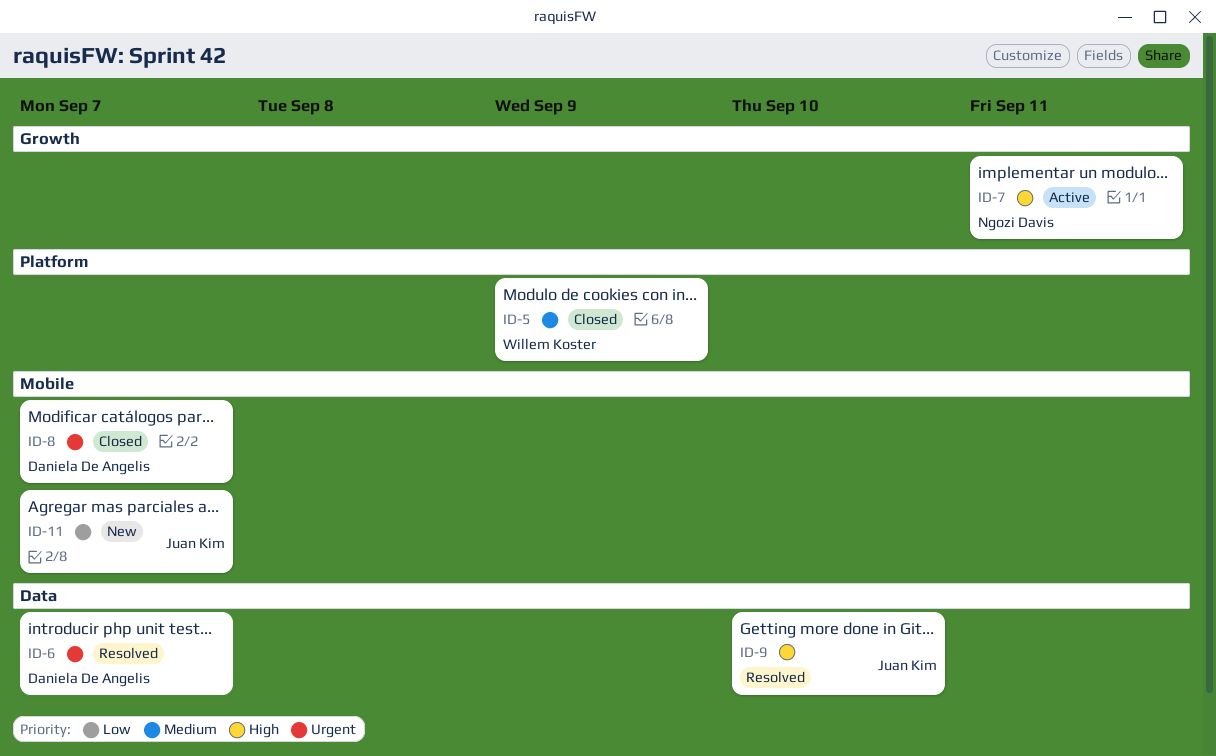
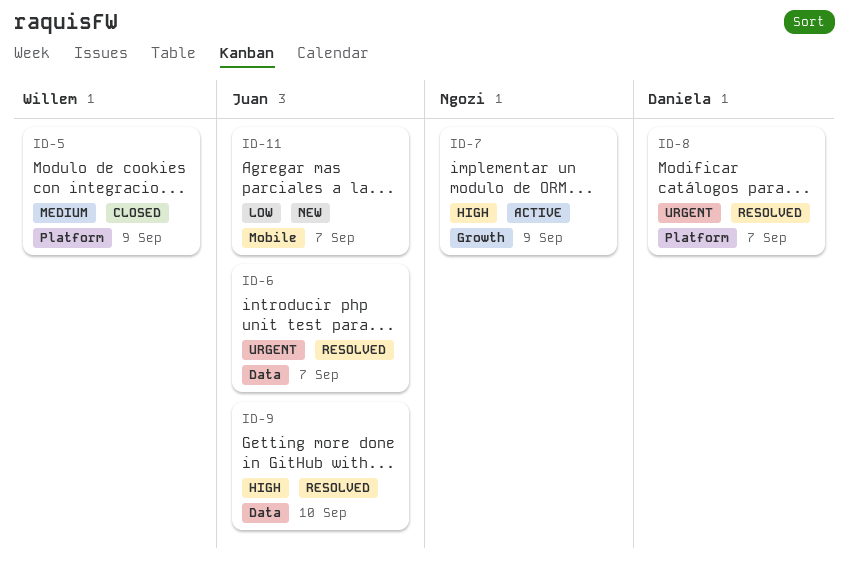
ID-6, owner: Daniela De Angelis -> Juan Kim
ID-7, due: Sep 11 -> Sep 9
ID-8, status: Closed -> Resolved
ID-8, label: Mobile -> Platform

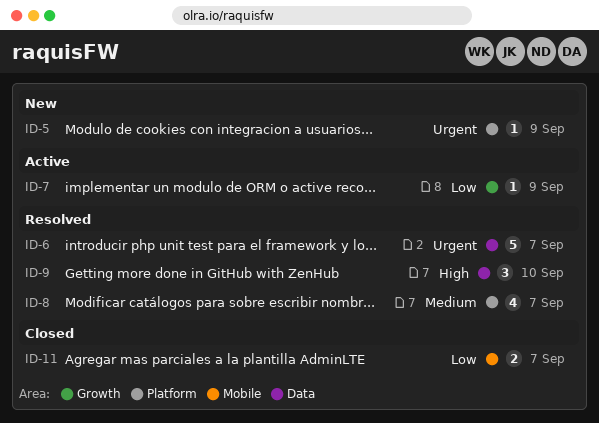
ID-5, status: Closed -> New
ID-5, priority: Medium -> Urgent
ID-7, priority: High -> Low
ID-8, priority: Urgent -> Medium
ID-11, status: New -> Closed

